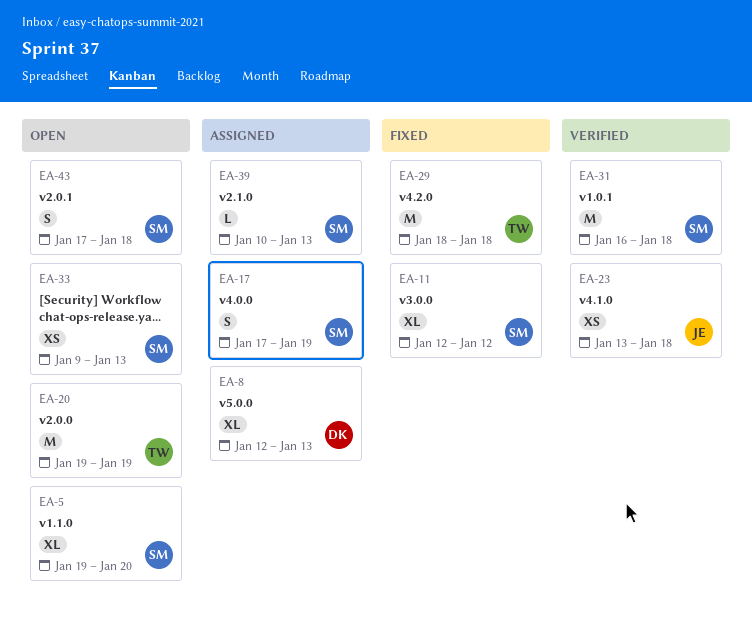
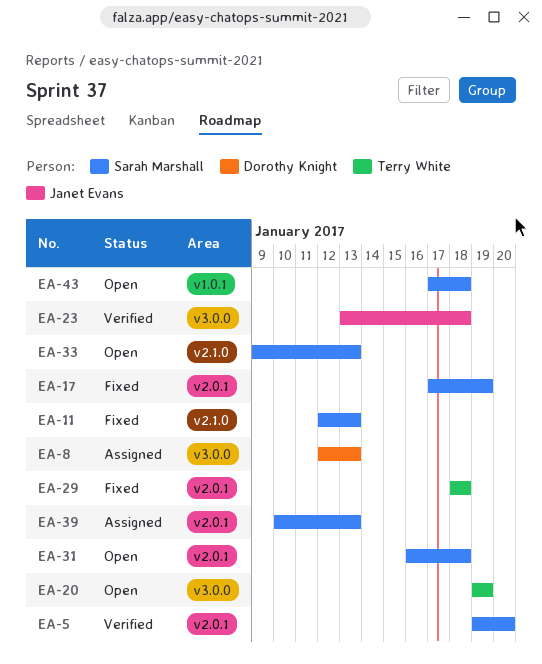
EA-5, status: Open -> Verified
EA-11, due: Jan 12 -> Jan 13
EA-17, status: Assigned -> Fixed
EA-31, status: Verified -> Open

